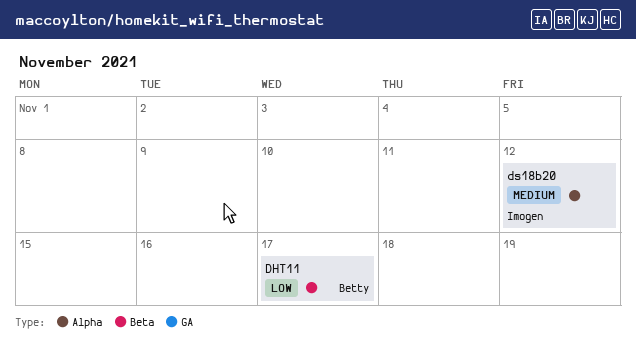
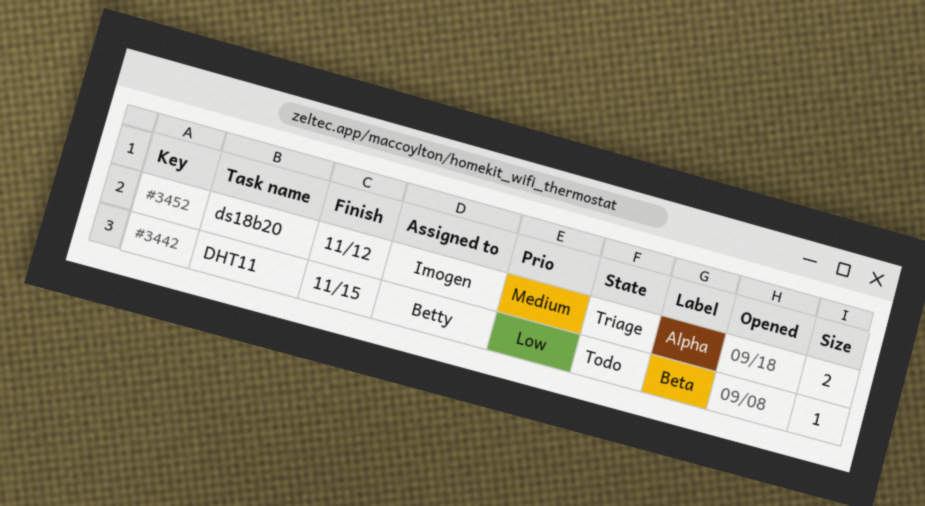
DHT11, due: Nov 17 -> Nov 15

